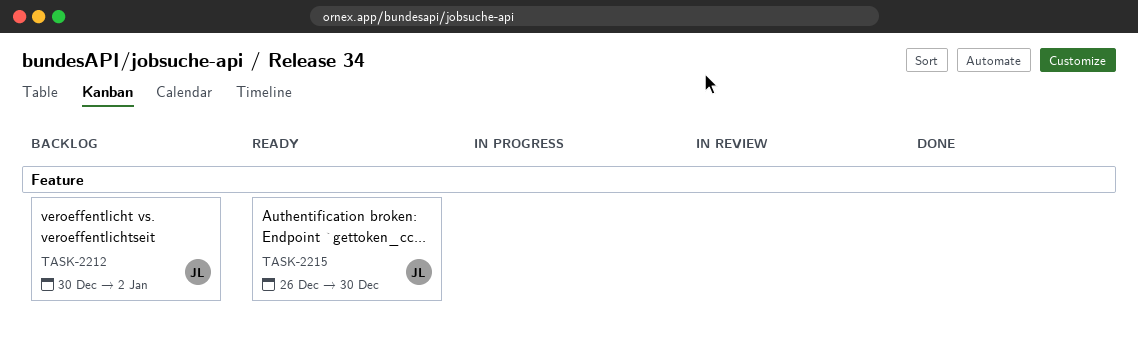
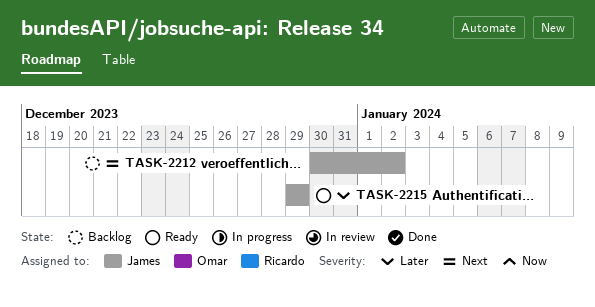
TASK-2215, start: Dec 26 -> Dec 29
TASK-2215, due: Dec 30 -> Dec 29

